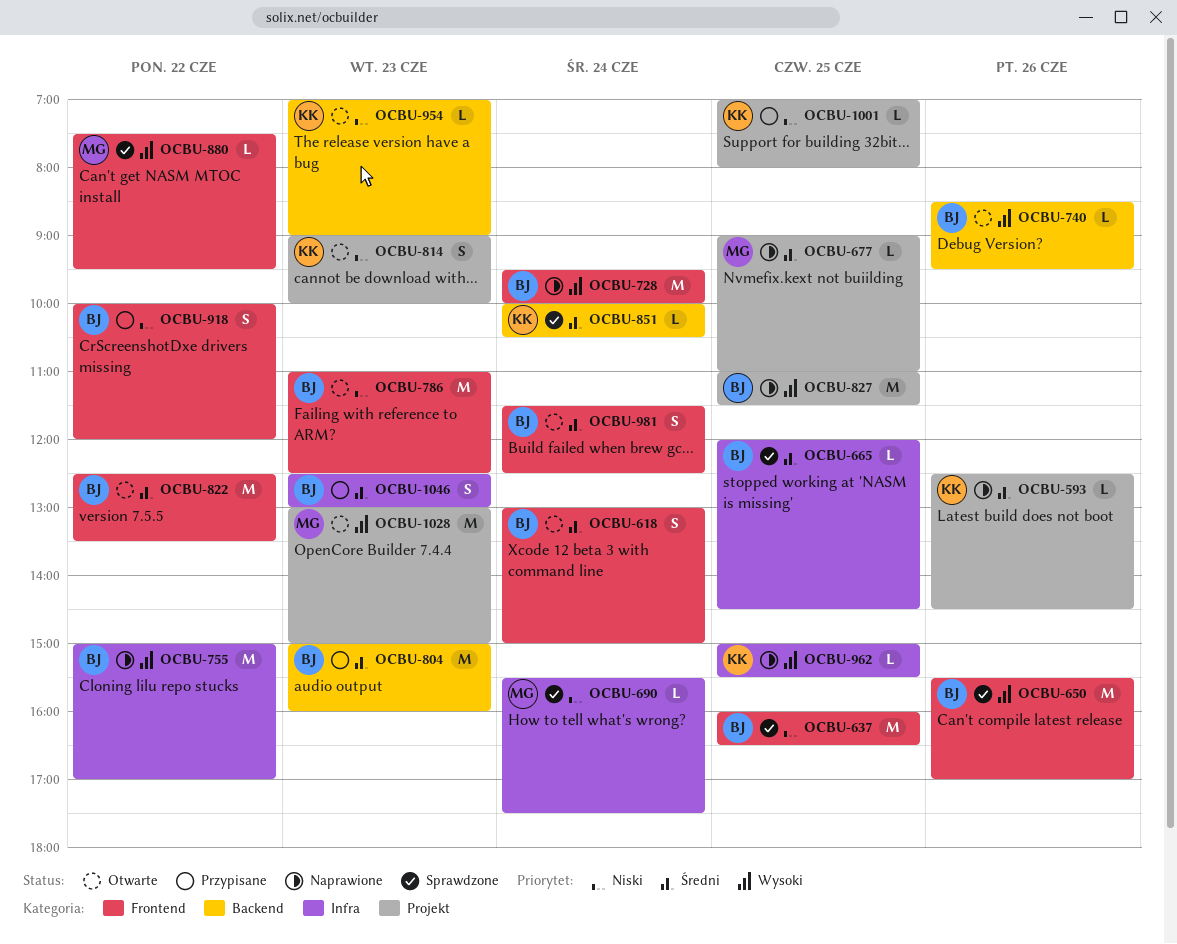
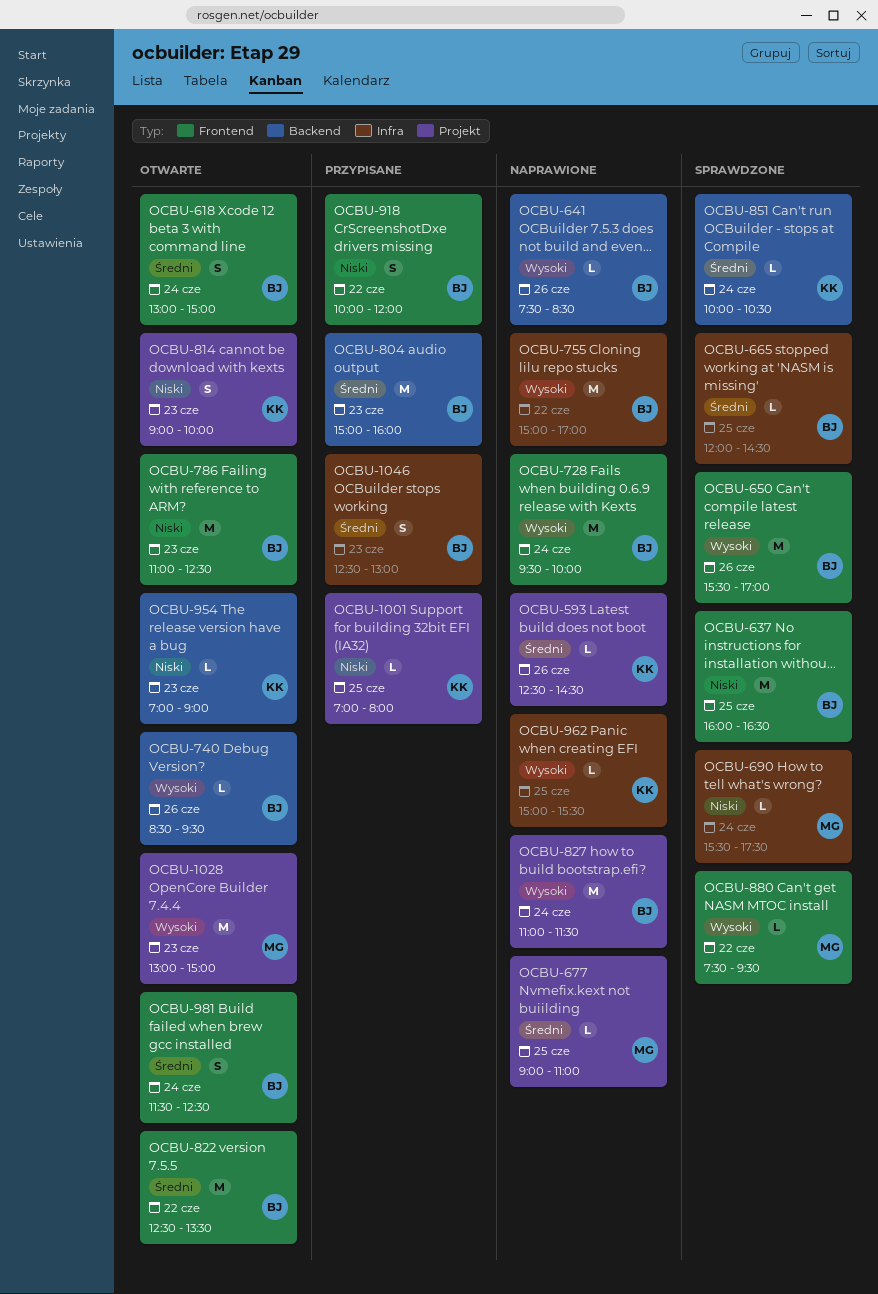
OCBU-641: none -> present
OCBU-827, day: Jun 25 -> Jun 24

